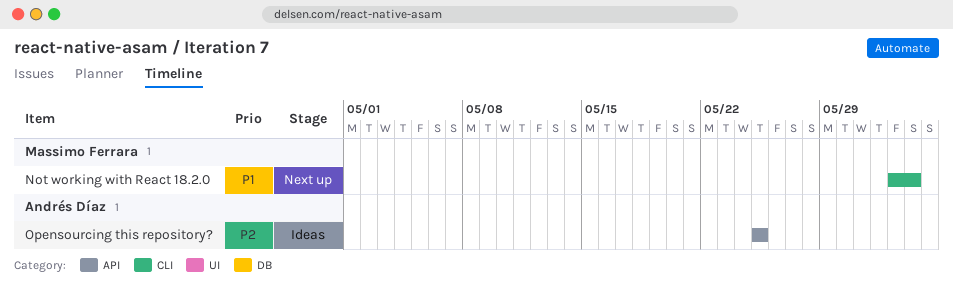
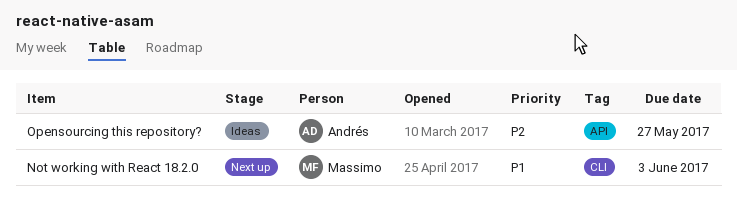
Opensourcing this repository?, due: May 25 -> May 27

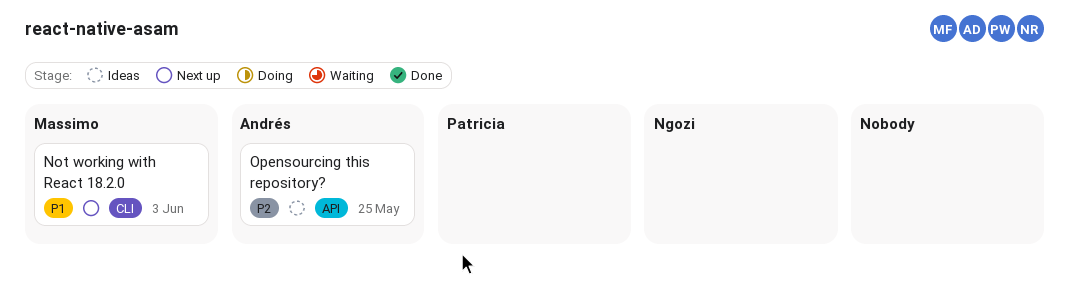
Opensourcing this repository?, due: May 27 -> May 25

